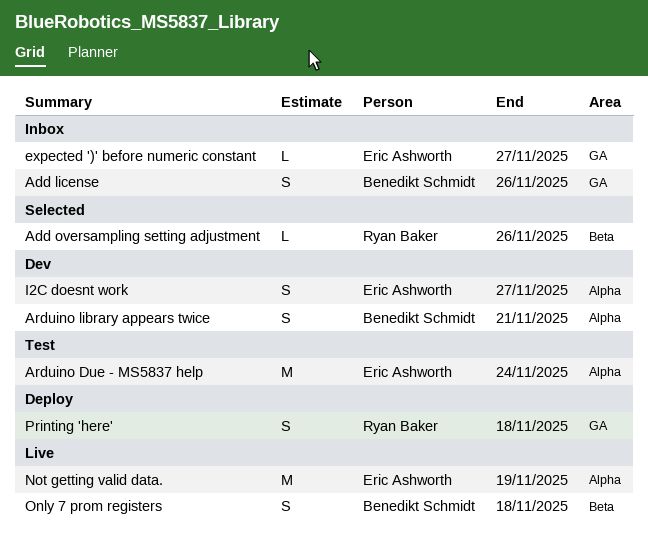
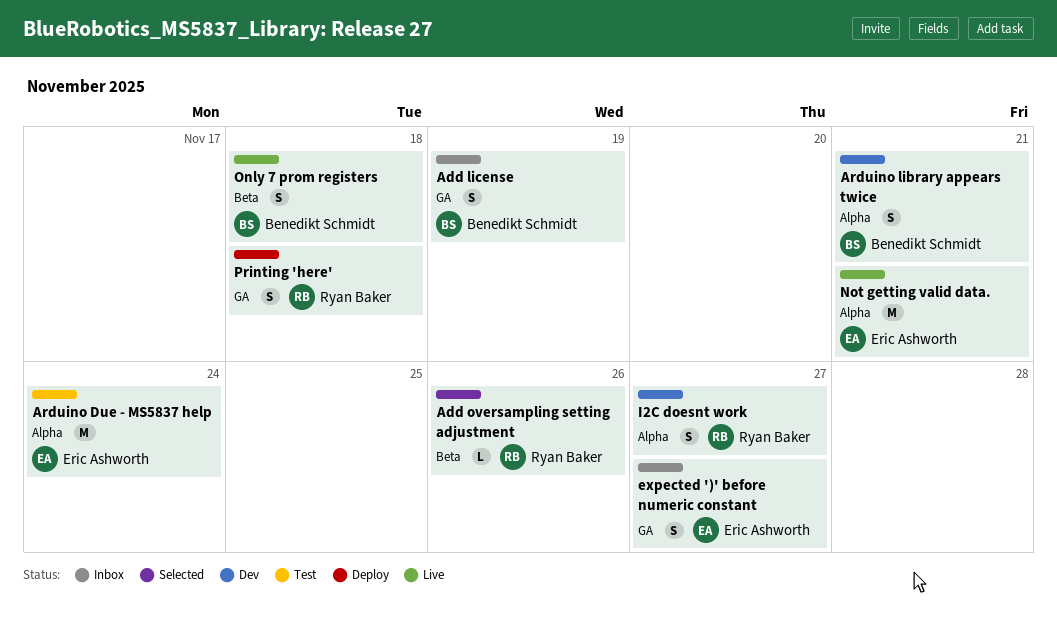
Add license, due: Nov 26 -> Nov 19
expected ')' before numeric constant, estimate: L -> S
I2C doesnt work, owner: Eric Ashworth -> Ryan Baker
Not getting valid data., due: Nov 19 -> Nov 21

